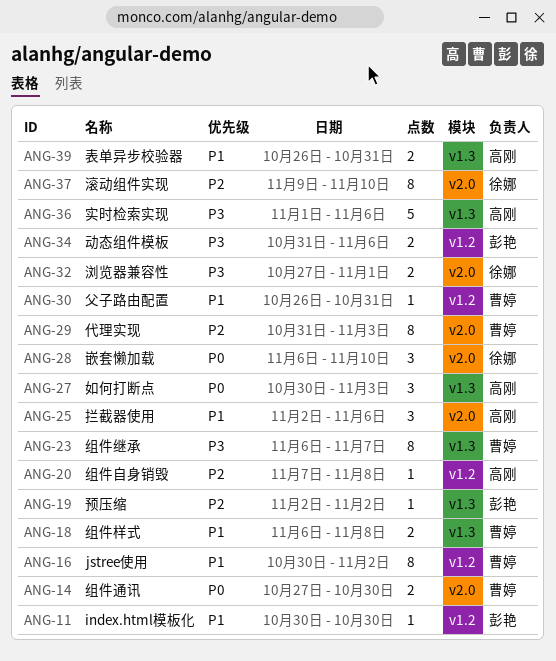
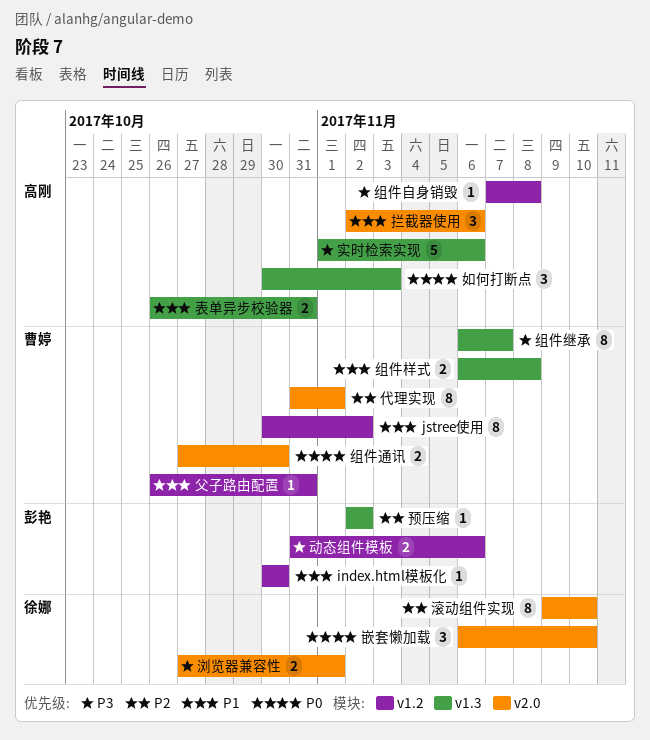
代理实现, due: Nov 3 -> Nov 1
组件自身销毁, priority: P2 -> P3

